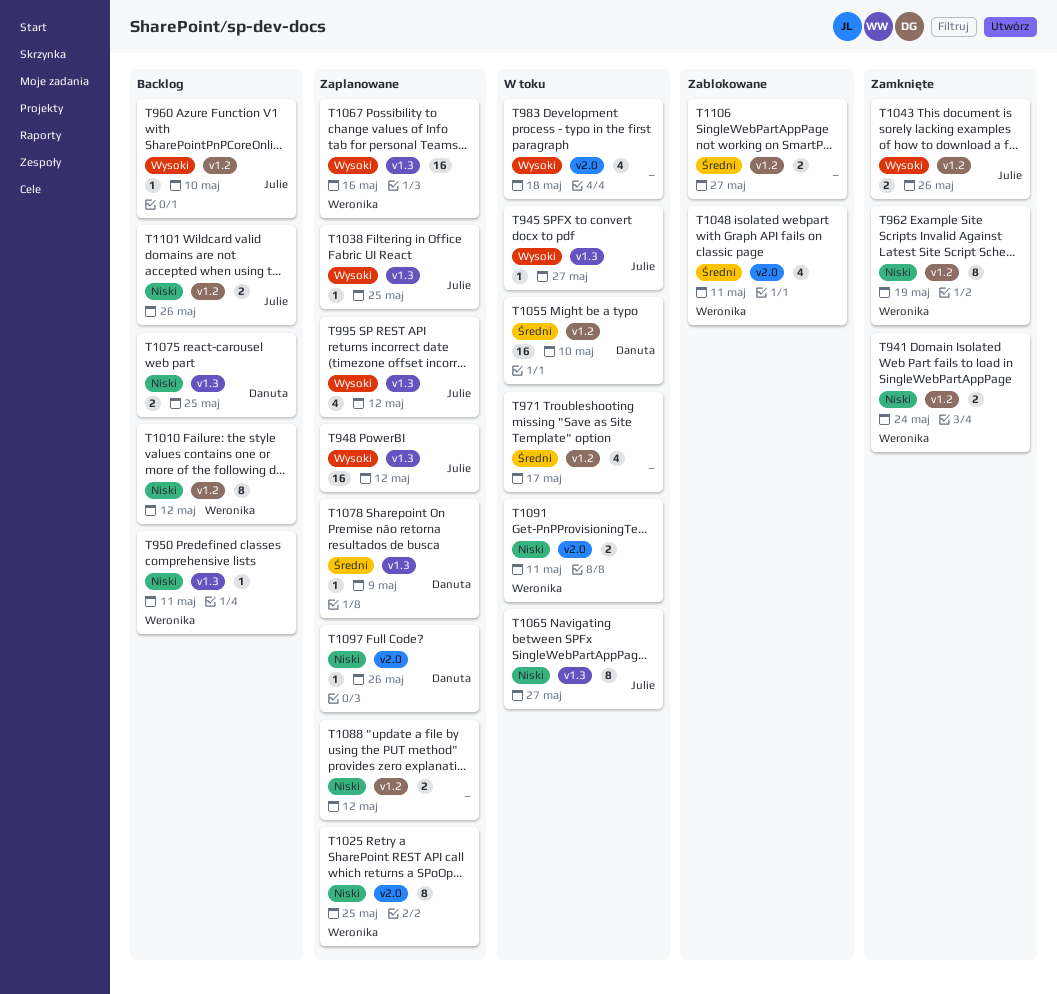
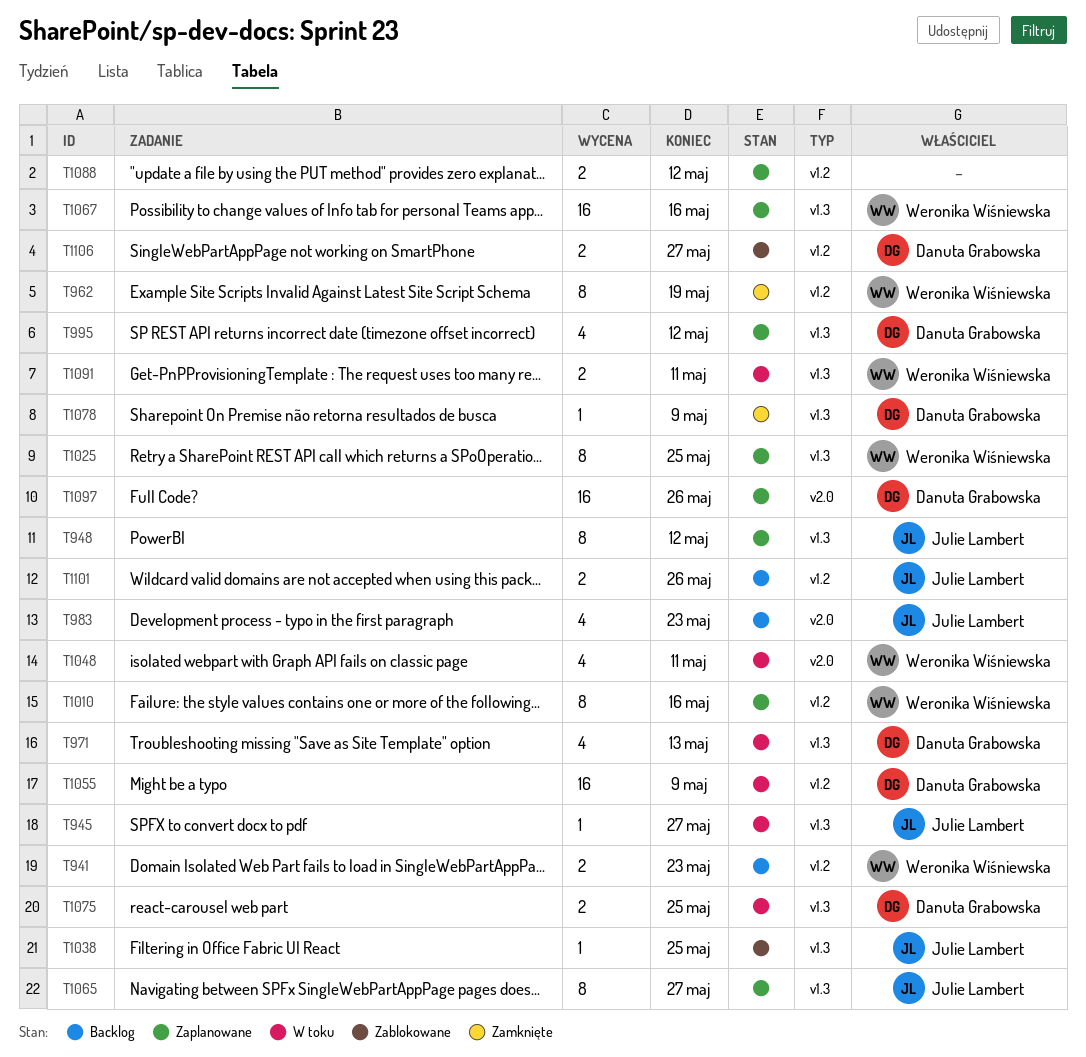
T941, status: Zamknięte -> Backlog
T941, due: May 24 -> May 23
T948, estimate: 16 -> 8
T950: present -> none
T960: present -> none
T971, owner: none -> Danuta Grabowska
T971, label: v1.2 -> v1.3
T971, due: May 17 -> May 13
T983, status: W toku -> Backlog
T983, owner: none -> Julie Lambert
T983, due: May 18 -> May 23
T995, owner: Julie Lambert -> Danuta Grabowska
T1010, status: Backlog -> Zaplanowane
T1010, due: May 12 -> May 16
T1025, label: v2.0 -> v1.3
T1038, status: Zaplanowane -> Zablokowane
T1043: present -> none
T1048, status: Zablokowane -> W toku
T1055, due: May 10 -> May 9
T1065, status: W toku -> Zaplanowane
T1075, status: Backlog -> W toku
T1078, status: Zaplanowane -> Zamknięte
T1091, label: v2.0 -> v1.3
T1097, estimate: 1 -> 16
T1106, owner: none -> Danuta Grabowska

